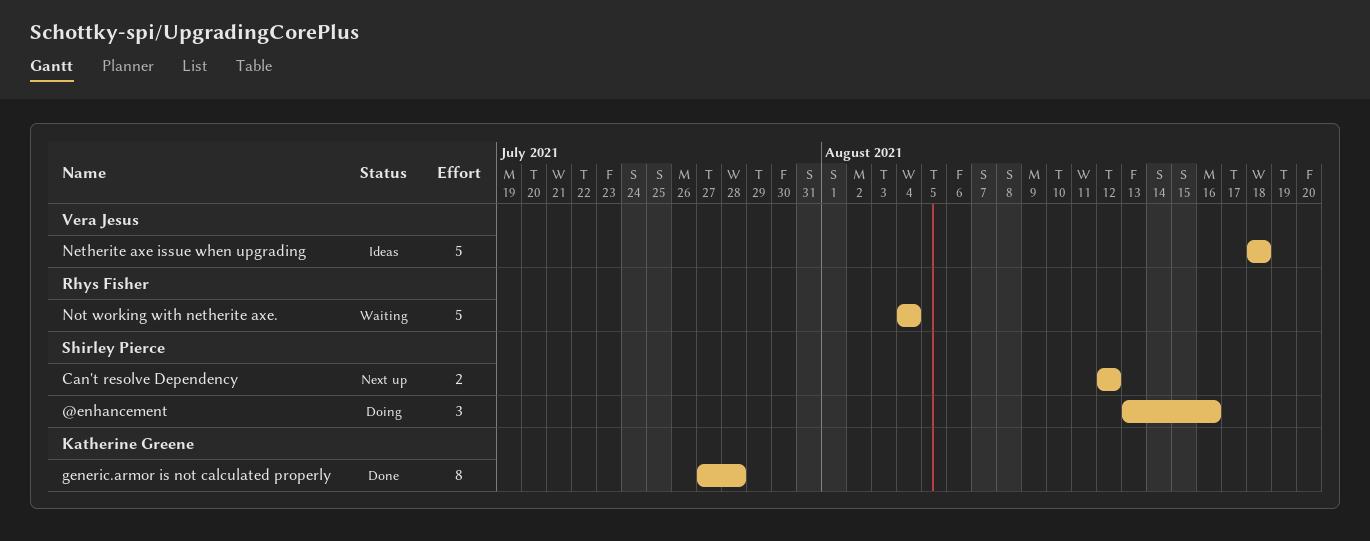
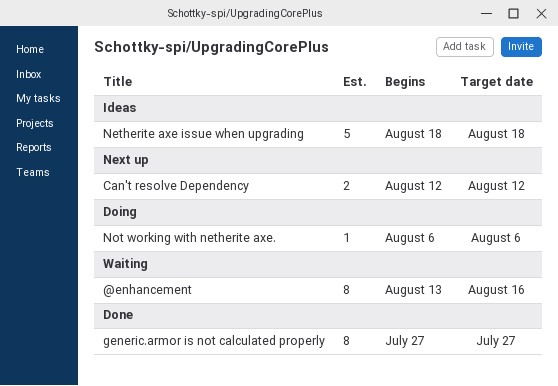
@enhancement, status: Doing -> Waiting
@enhancement, estimate: 3 -> 8
generic.armor is not calculated properly, due: Jul 28 -> Jul 27
Not working with netherite axe., status: Waiting -> Doing
Not working with netherite axe., estimate: 5 -> 1
Not working with netherite axe., start: Aug 4 -> Aug 6
Not working with netherite axe., due: Aug 4 -> Aug 6

